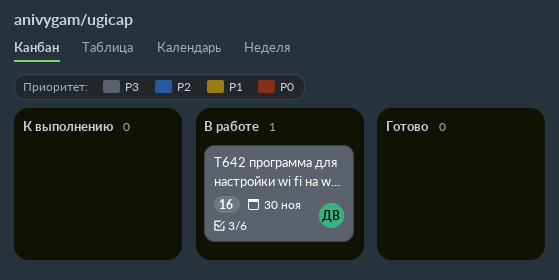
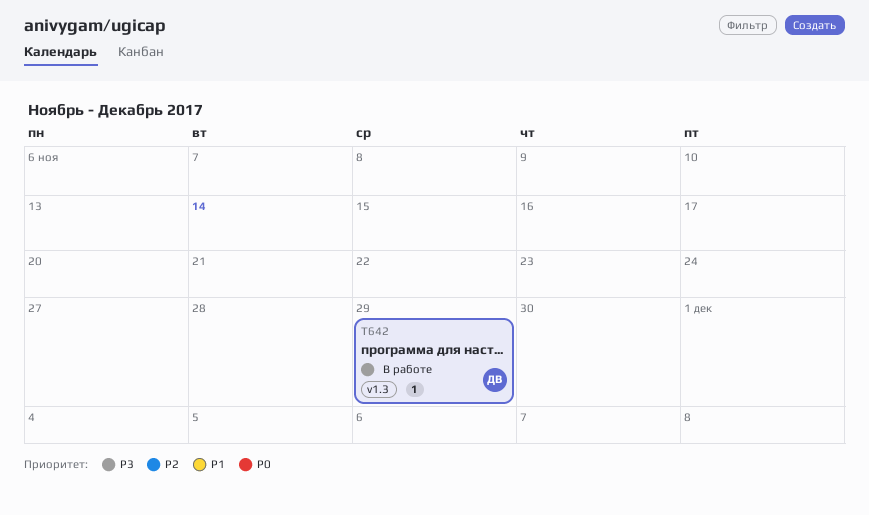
T642, estimate: 16 -> 1
T642, due: Nov 30 -> Nov 29

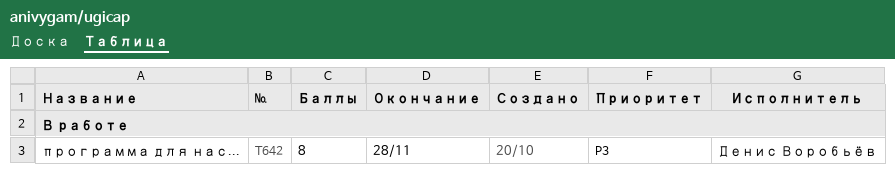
T642, estimate: 1 -> 8
T642, due: Nov 29 -> Nov 28

